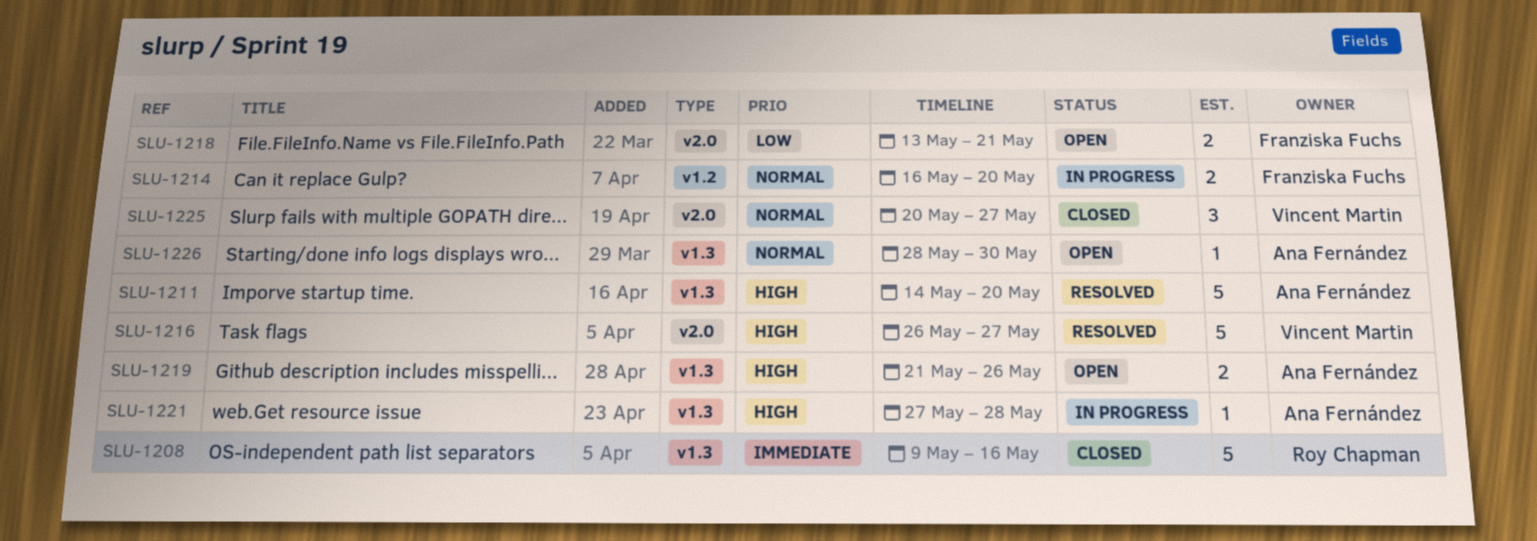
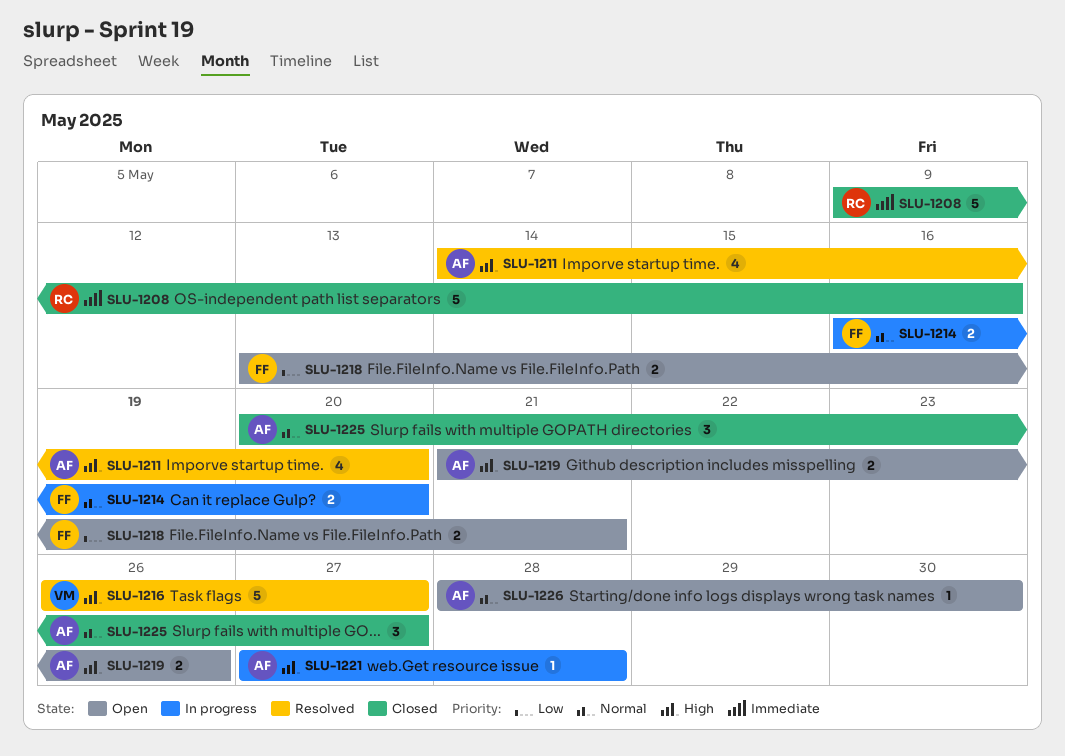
SLU-1211, estimate: 5 -> 4
SLU-1225, owner: Vincent Martin -> Ana Fernández

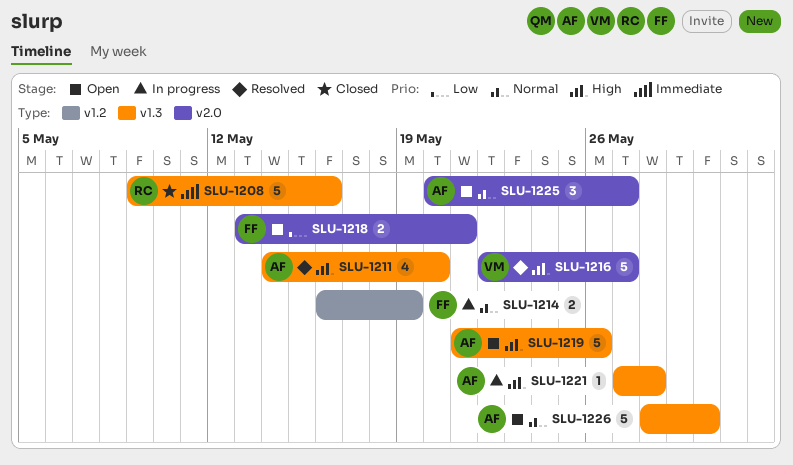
SLU-1214, due: May 20 -> May 19
SLU-1216, start: May 26 -> May 22
SLU-1219, estimate: 2 -> 5
SLU-1225, status: Closed -> Open
SLU-1226, estimate: 1 -> 5

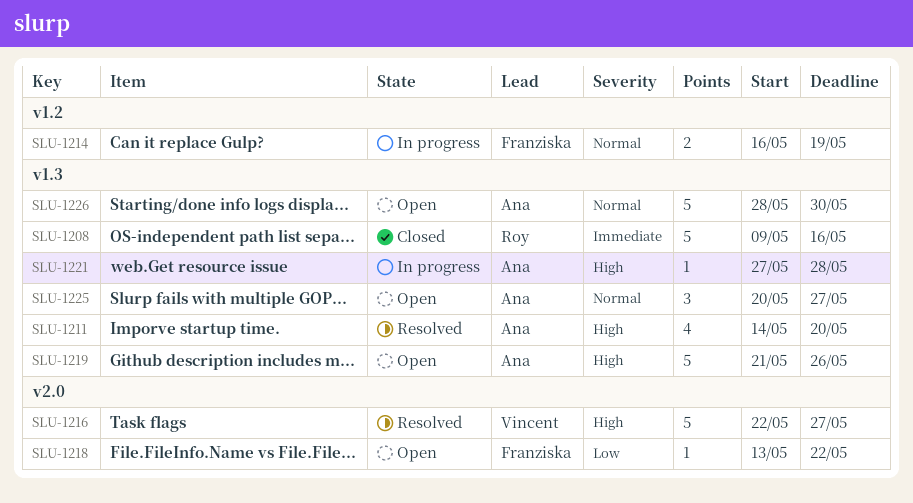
SLU-1218, estimate: 2 -> 1
SLU-1218, due: May 21 -> May 22
SLU-1225, label: v2.0 -> v1.3

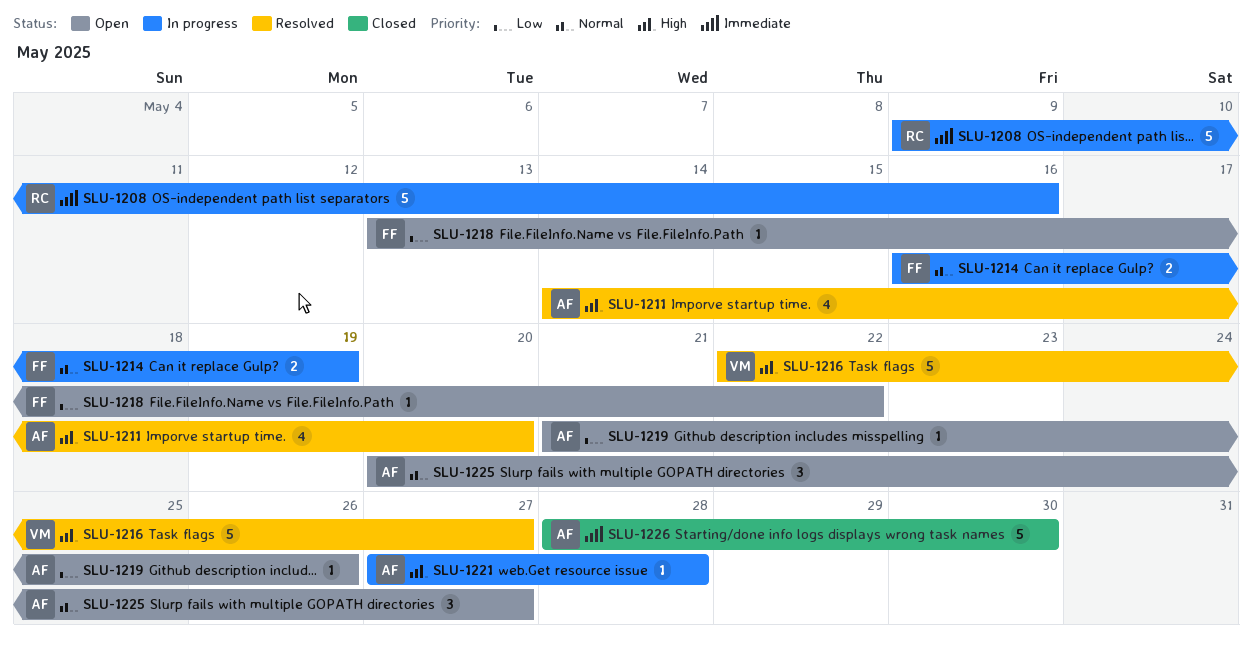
SLU-1208, status: Closed -> In progress
SLU-1219, priority: High -> Low
SLU-1219, estimate: 5 -> 1
SLU-1226, status: Open -> Closed
SLU-1226, priority: Normal -> Immediate

